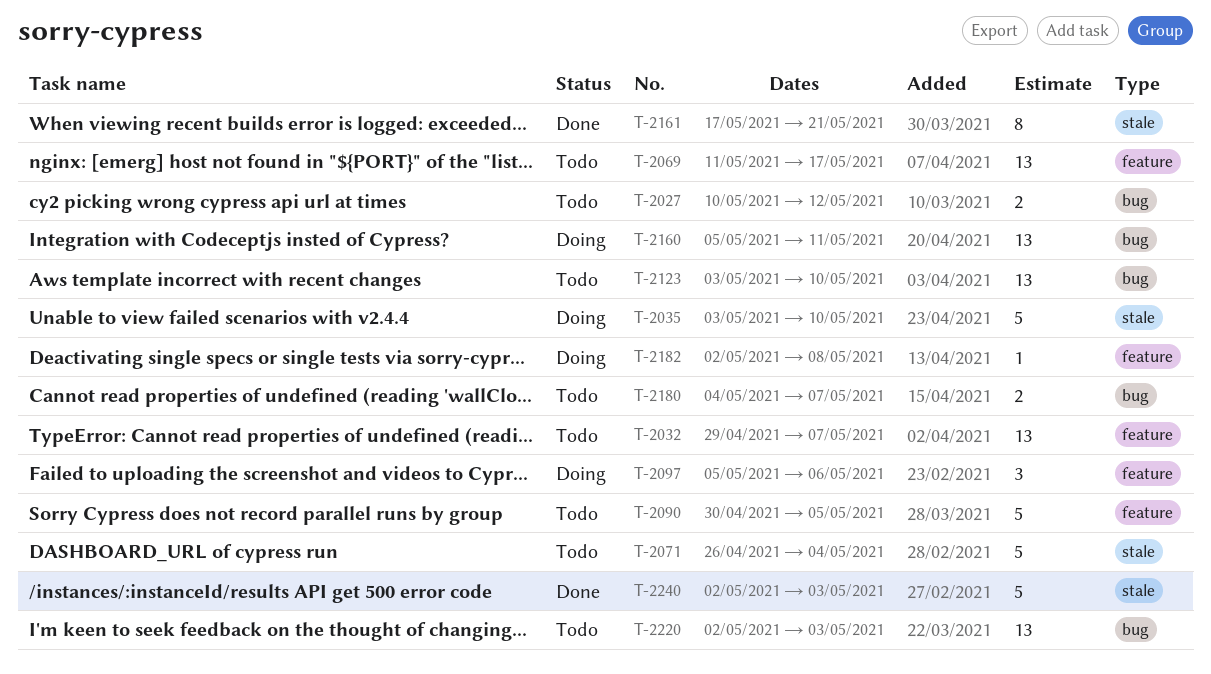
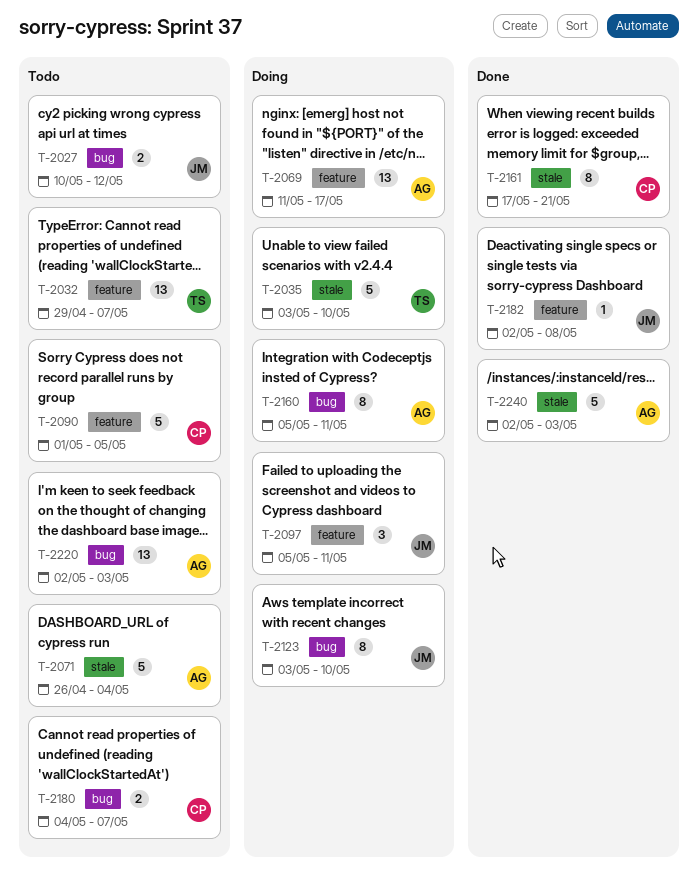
T-2069, status: Todo -> Doing
T-2090, start: Apr 30 -> May 1
T-2097, due: May 6 -> May 11
T-2123, status: Todo -> Doing
T-2123, estimate: 13 -> 8
T-2160, estimate: 13 -> 8
T-2182, status: Doing -> Done

